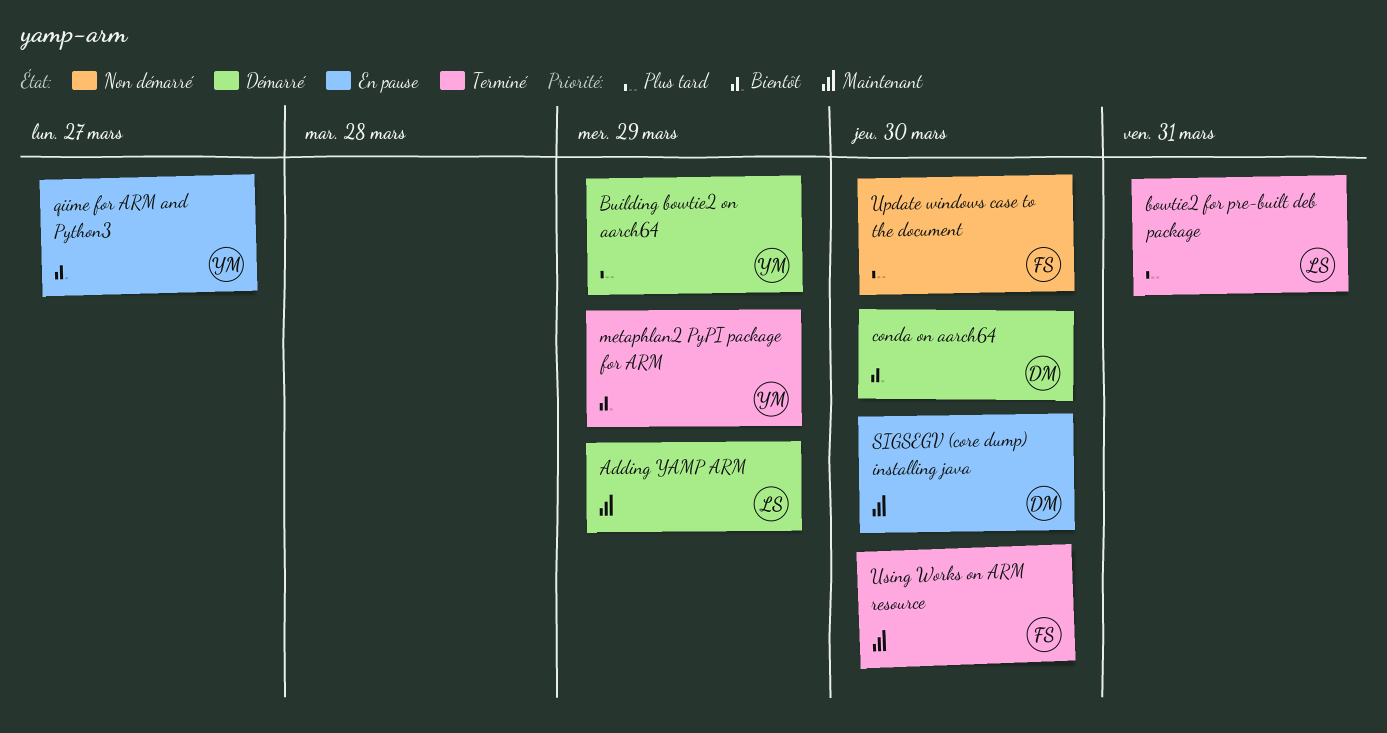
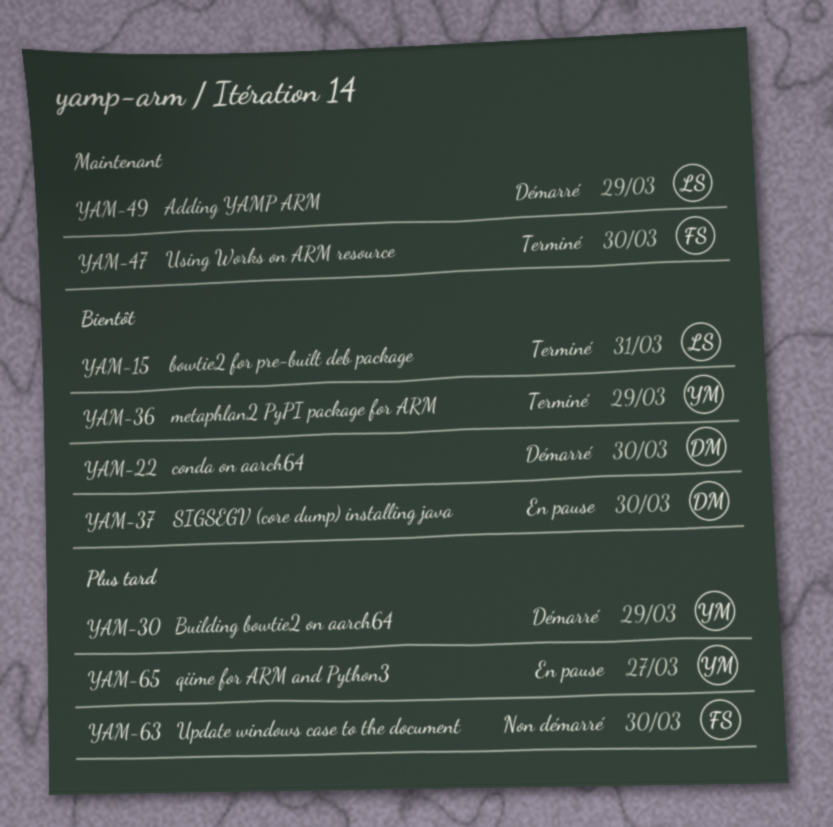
bowtie2 for pre-built deb package, priority: Plus tard -> Bientôt
qiime for ARM and Python3, priority: Bientôt -> Plus tard
SIGSEGV (core dump) installing java, priority: Maintenant -> Bientôt

